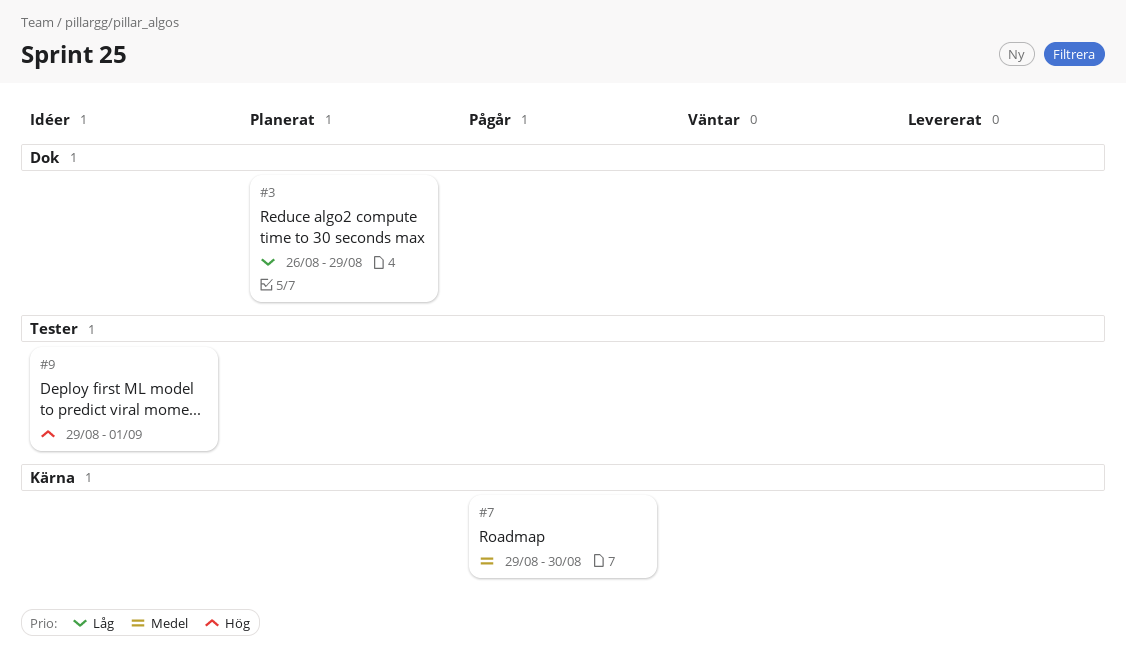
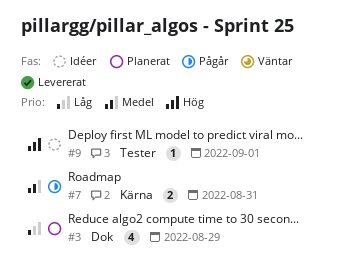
#7, due: Aug 30 -> Aug 31

